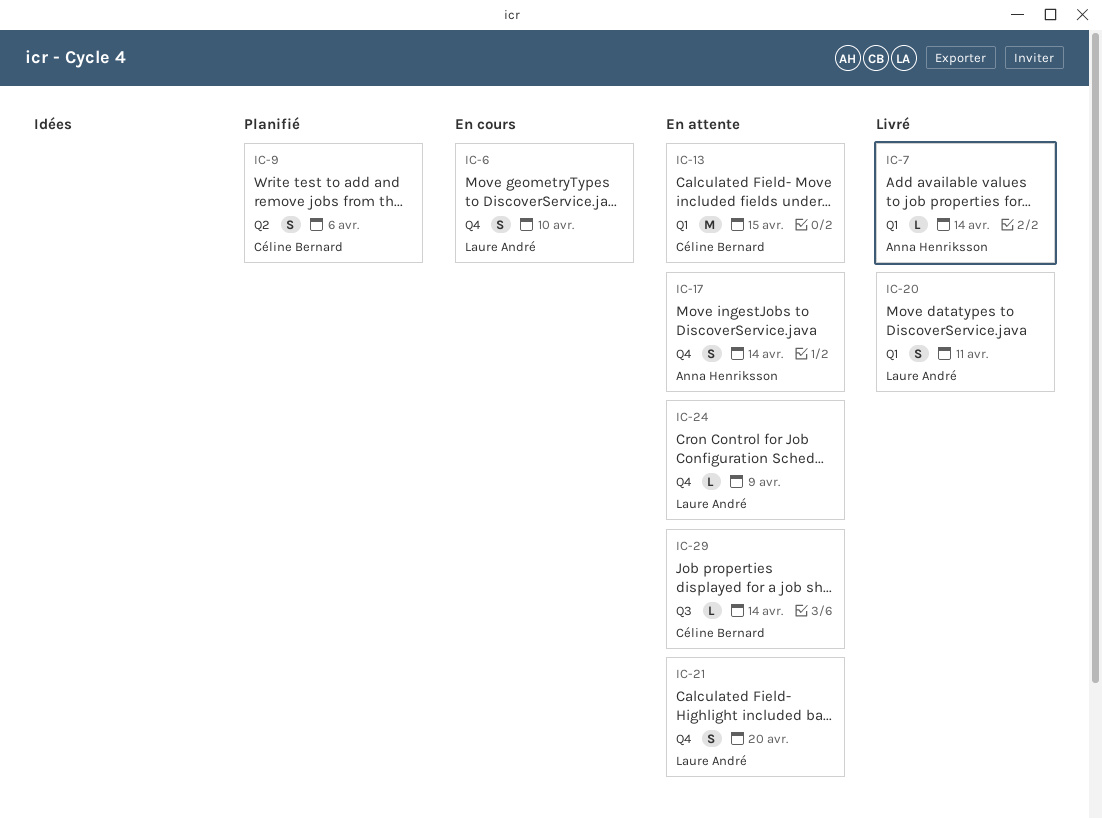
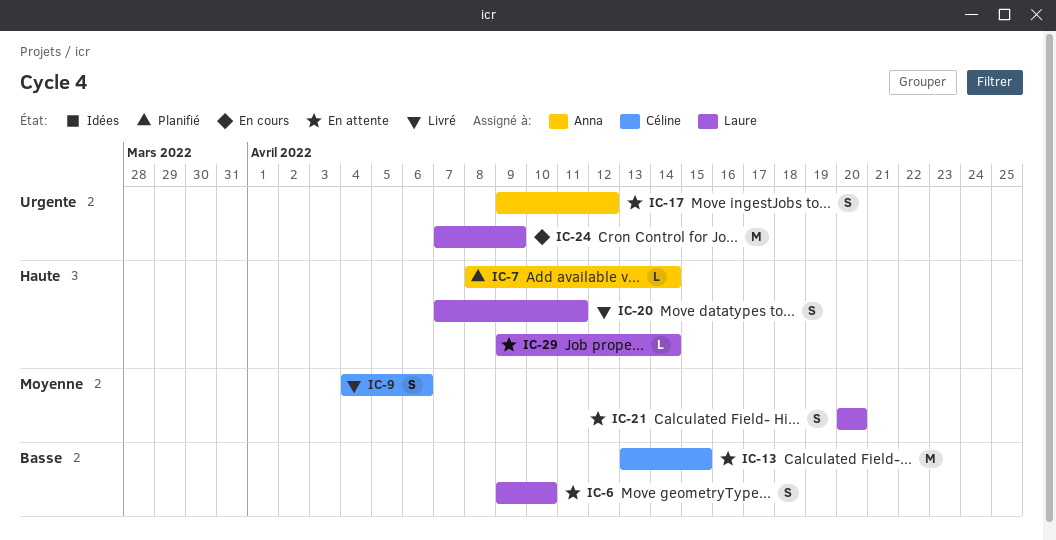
IC-6, status: En cours -> En attente
IC-7, status: Livré -> Planifié
IC-9, status: Planifié -> Livré
IC-17, due: Apr 14 -> Apr 12
IC-24, status: En attente -> En cours
IC-24, estimate: L -> M
IC-29, owner: Céline Bernard -> Laure André

